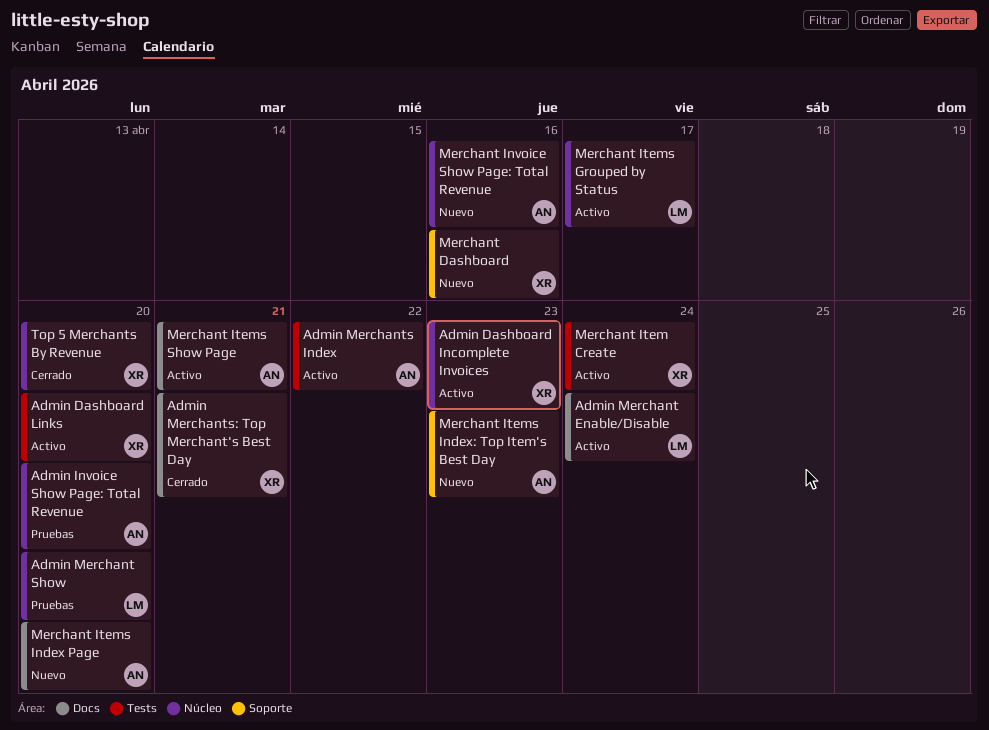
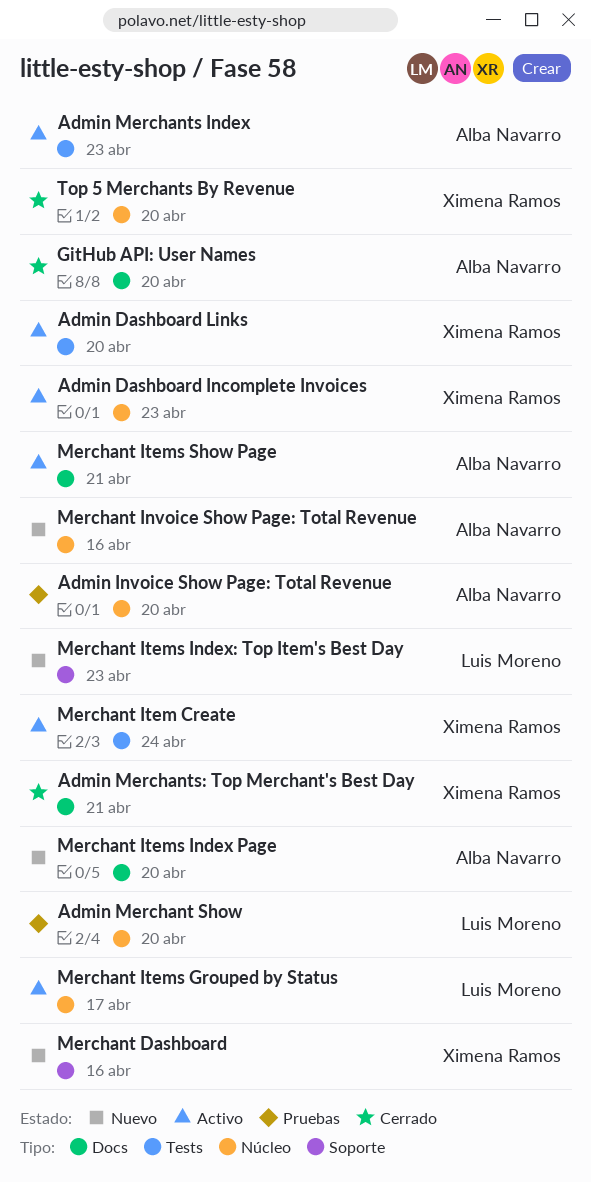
Admin Merchant Enable/Disable: present -> none
Admin Merchants Index, due: Apr 22 -> Apr 23
GitHub API: User Names: none -> present
Merchant Items Index: Top Item's Best Day, owner: Alba Navarro -> Luis Moreno

